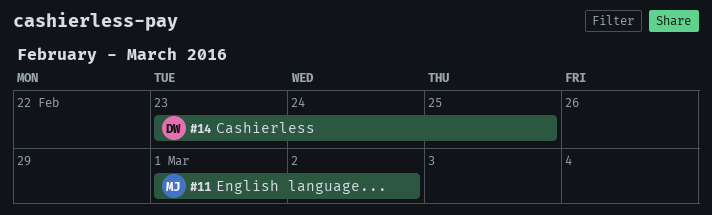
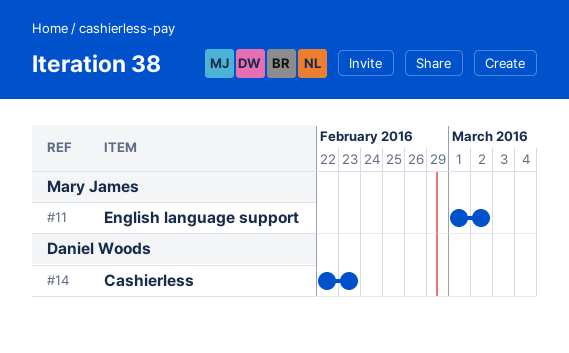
#14, start: Feb 23 -> Feb 22
#14, due: Feb 25 -> Feb 23

